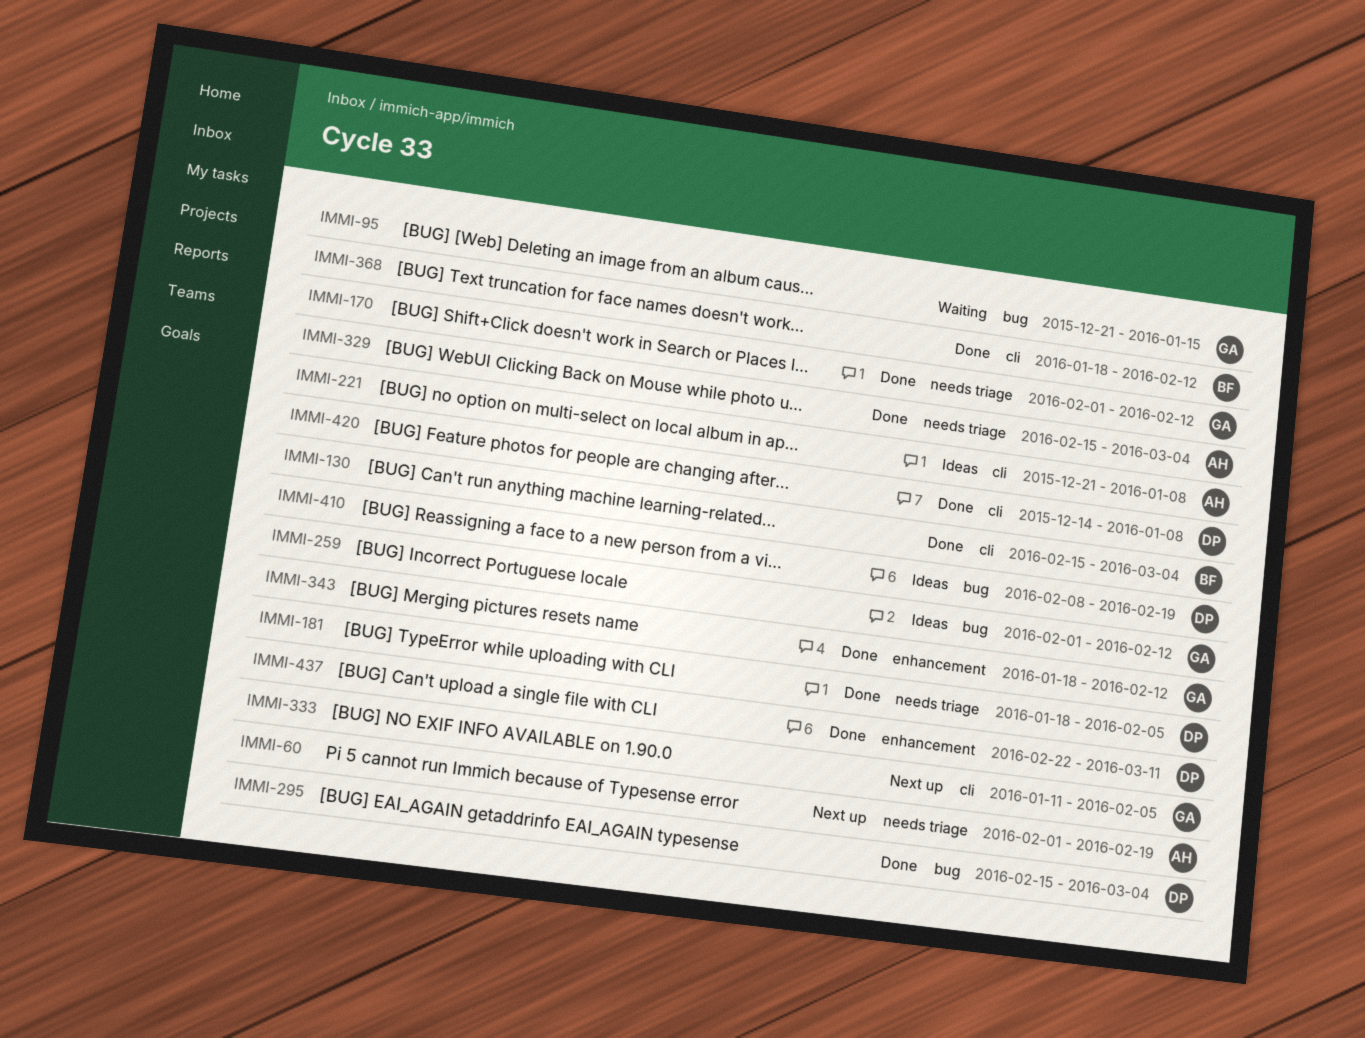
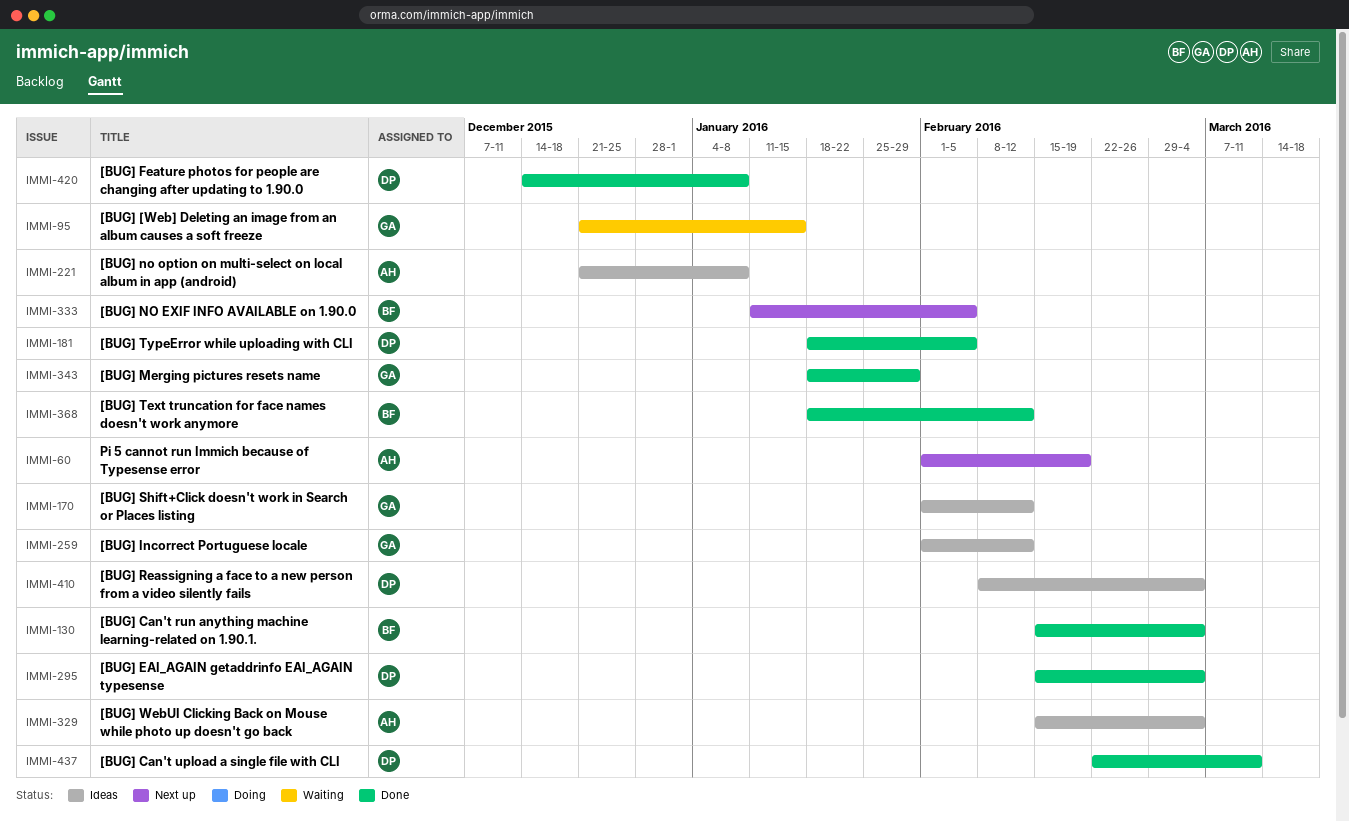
IMMI-170, status: Done -> Ideas
IMMI-329, status: Done -> Ideas
IMMI-333, owner: GA -> BF
IMMI-343, due: Feb 12 -> Jan 29
IMMI-410, due: Feb 19 -> Mar 4

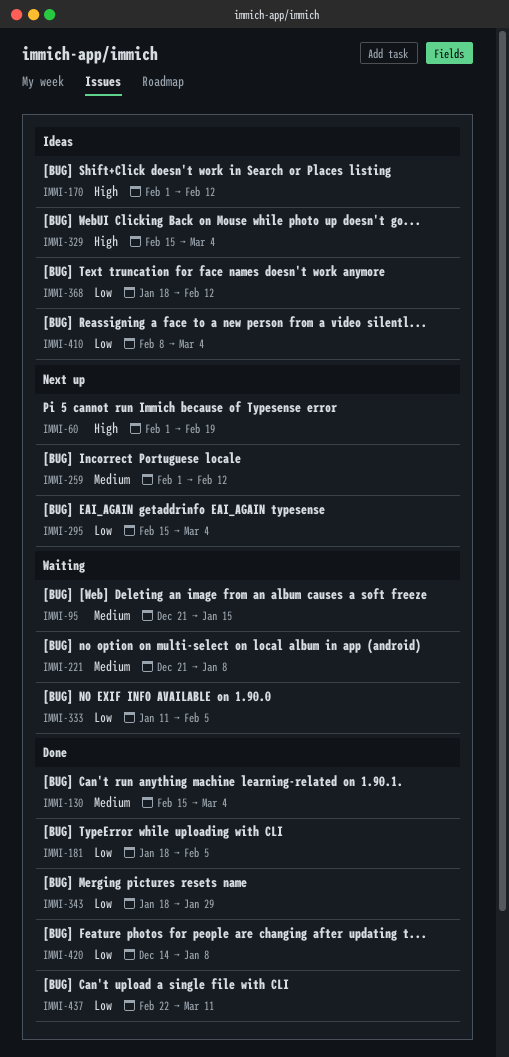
IMMI-221, status: Ideas -> Waiting
IMMI-259, status: Ideas -> Next up
IMMI-295, status: Done -> Next up
IMMI-333, status: Next up -> Waiting
IMMI-368, status: Done -> Ideas

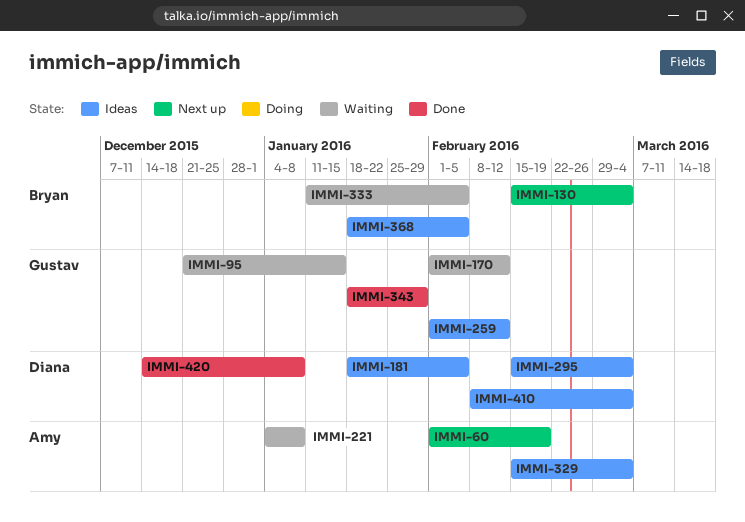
IMMI-130, status: Done -> Next up
IMMI-170, status: Ideas -> Waiting
IMMI-181, status: Done -> Ideas
IMMI-221, start: Dec 21 -> Jan 4
IMMI-259, status: Next up -> Ideas
IMMI-295, status: Next up -> Ideas
IMMI-368, due: Feb 12 -> Feb 5
IMMI-437: present -> none

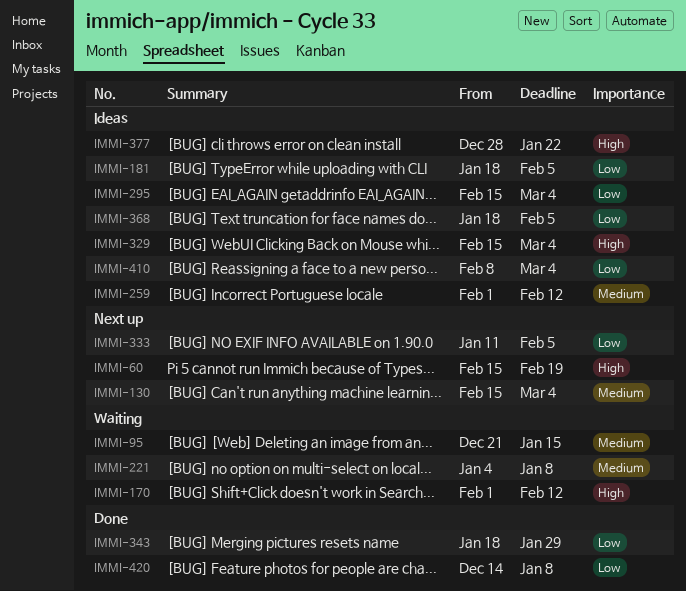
IMMI-60, start: Feb 1 -> Feb 15
IMMI-333, status: Waiting -> Next up
IMMI-377: none -> present

